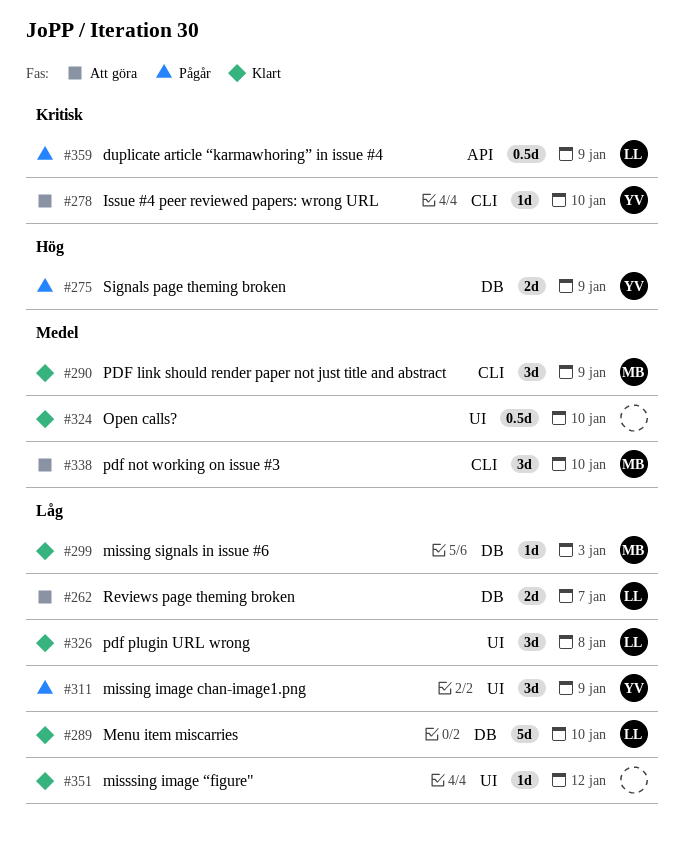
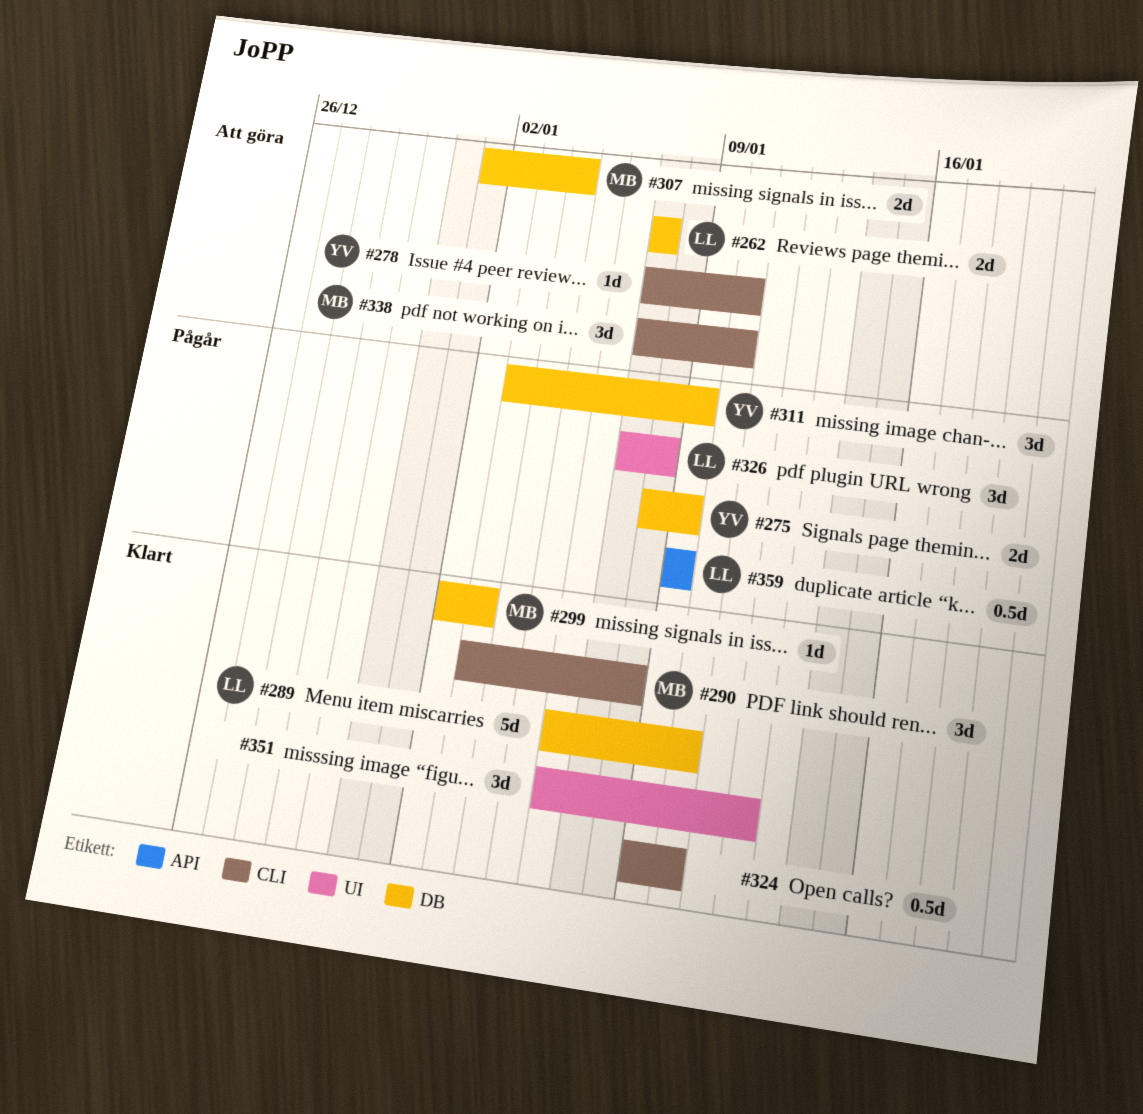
#290, due: Jan 9 -> Jan 8
#307: none -> present
#311, label: UI -> DB
#324, label: UI -> CLI
#326, status: Klart -> Pågår
#351, estimate: 1d -> 3d

